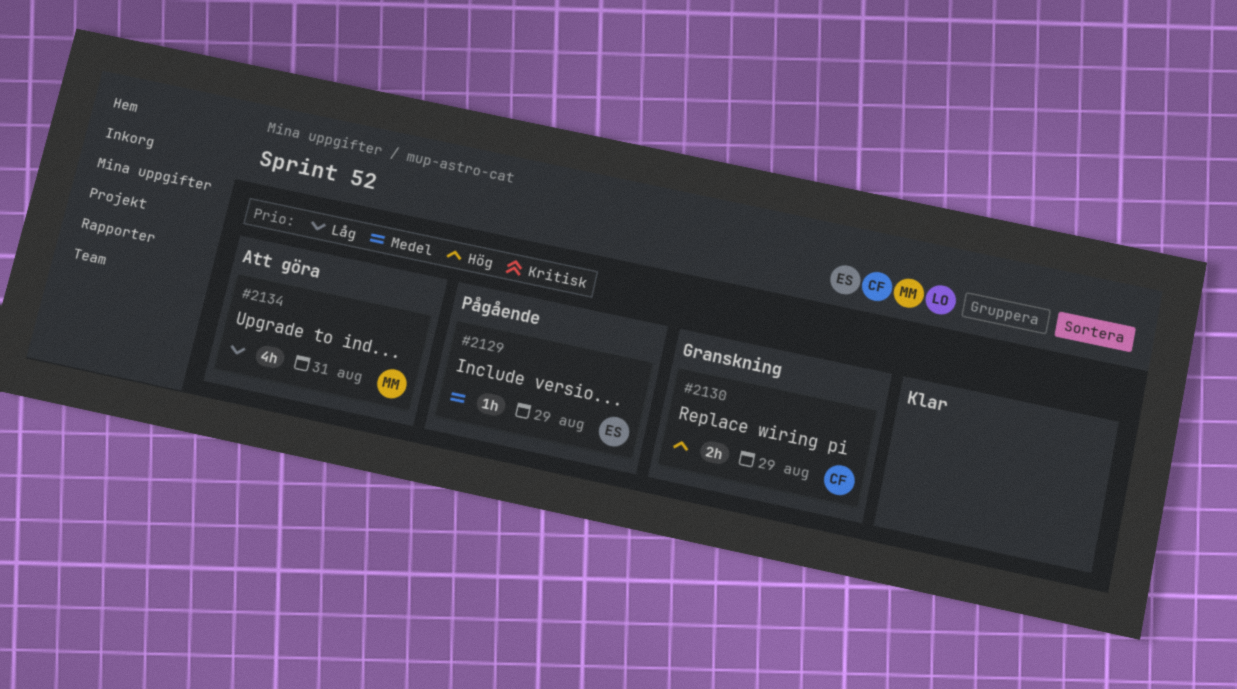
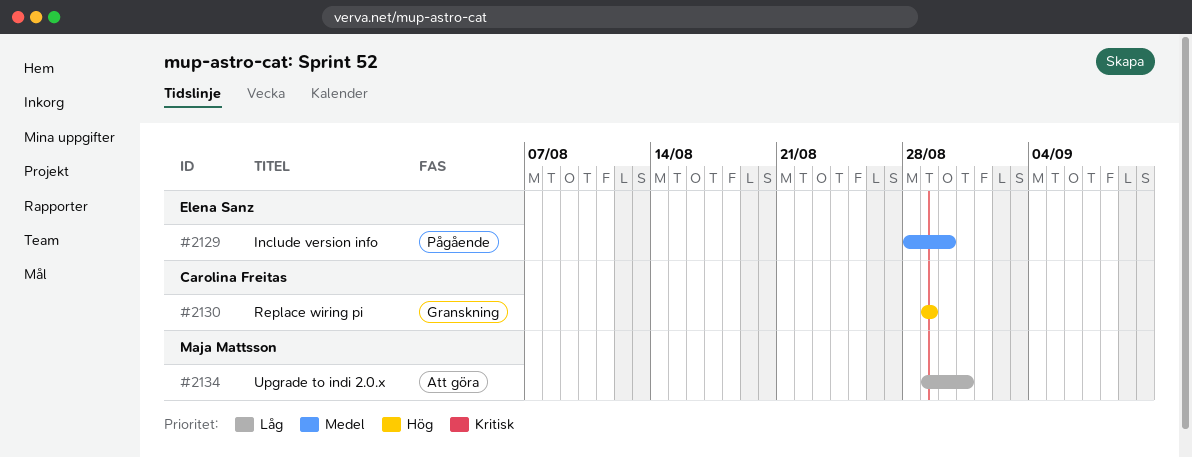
#2129, due: Aug 29 -> Aug 30

